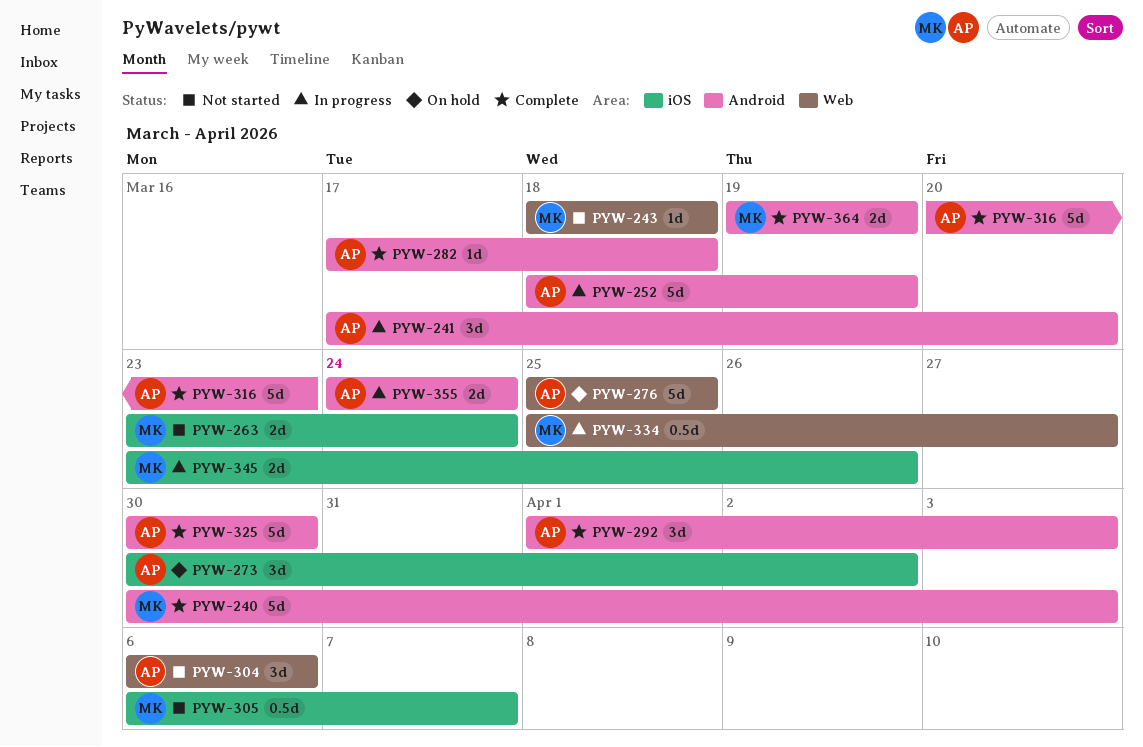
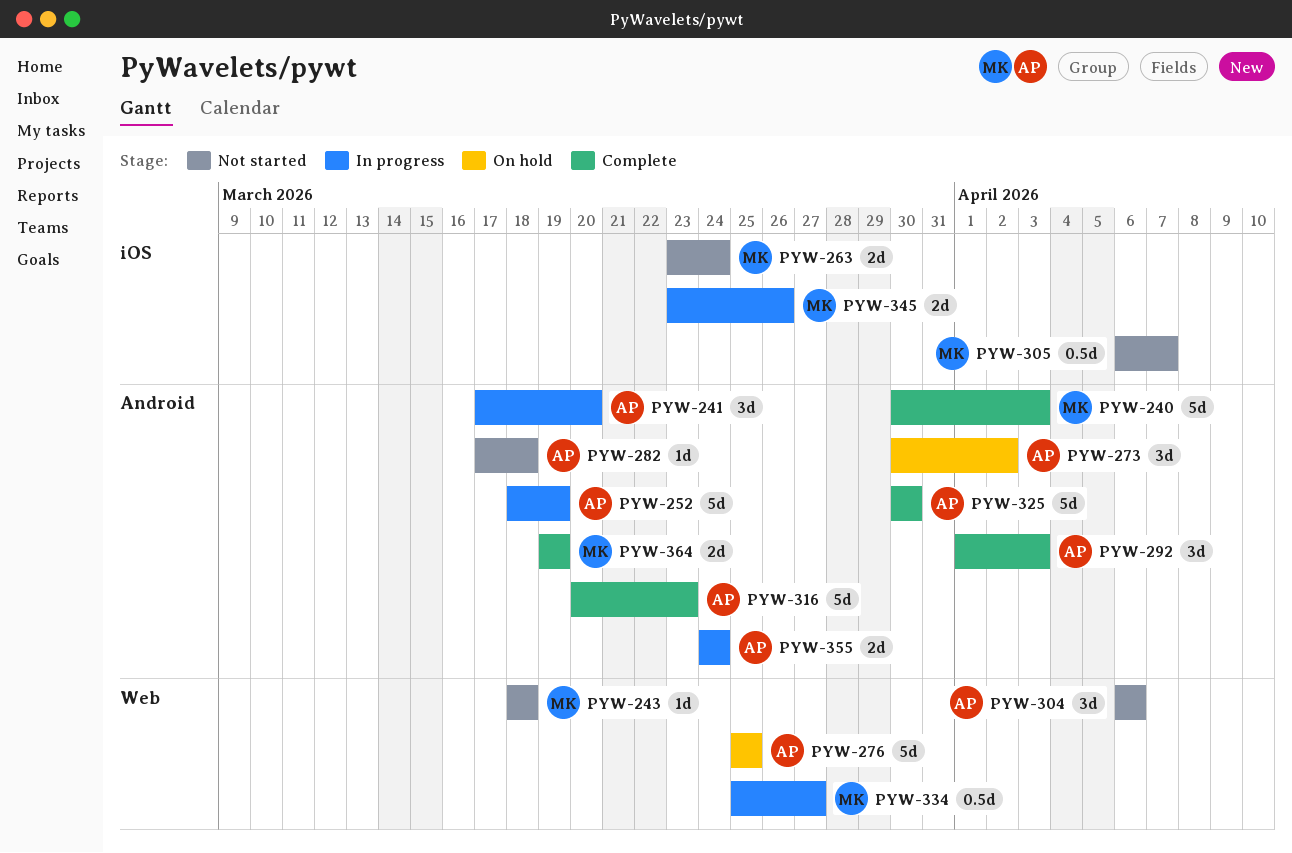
PYW-273, label: iOS -> Android
PYW-282, status: Complete -> Not started

